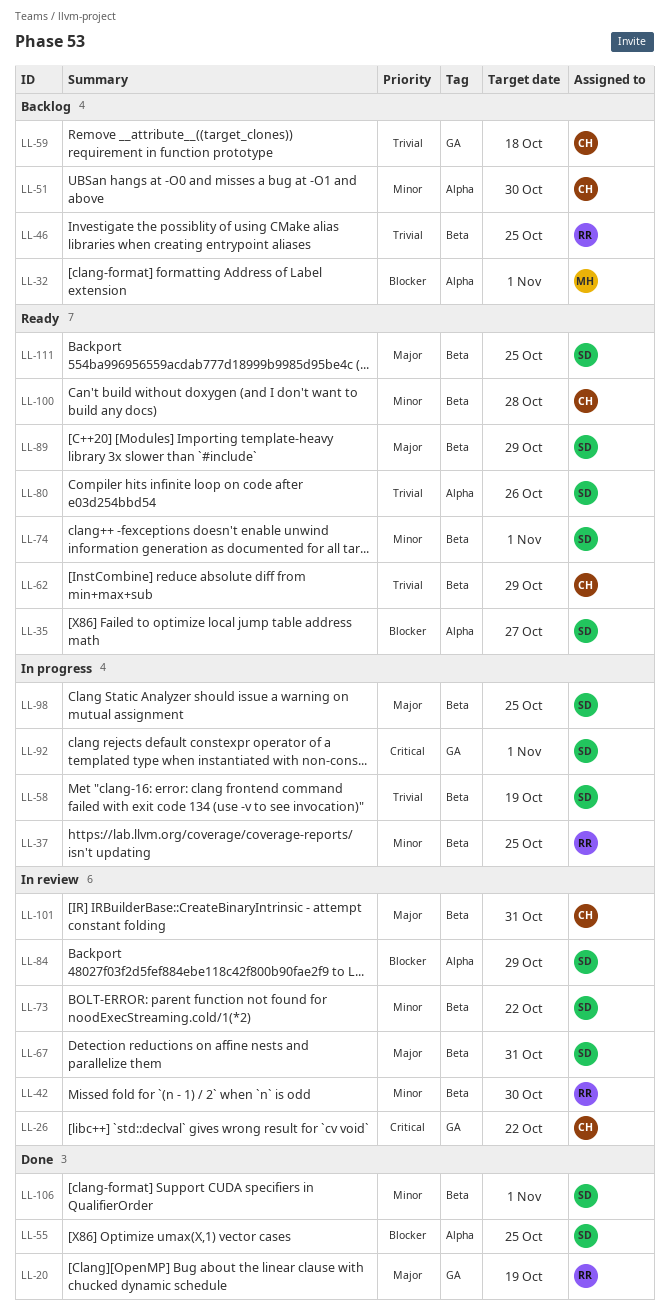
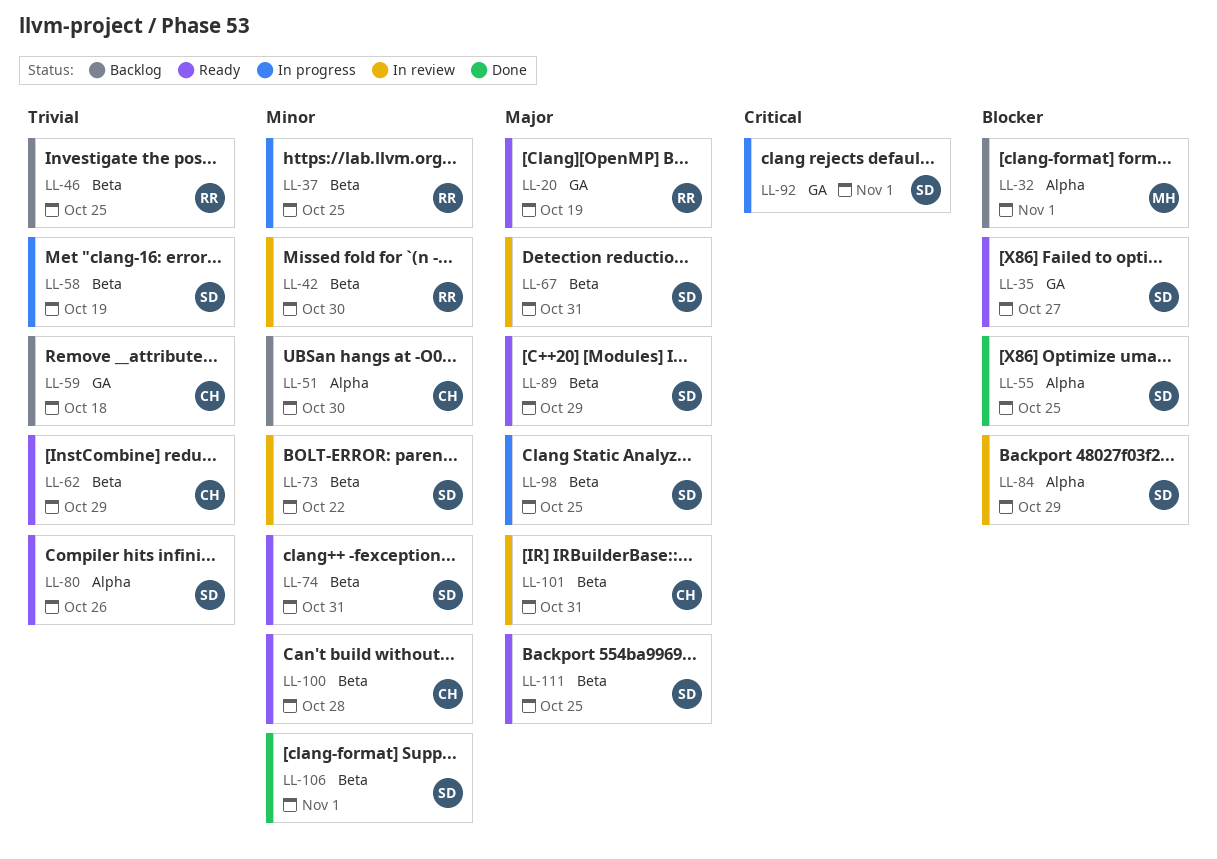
LL-20, status: Done -> Ready
LL-26: present -> none
LL-35, label: Alpha -> GA
LL-74, due: Nov 1 -> Oct 31

